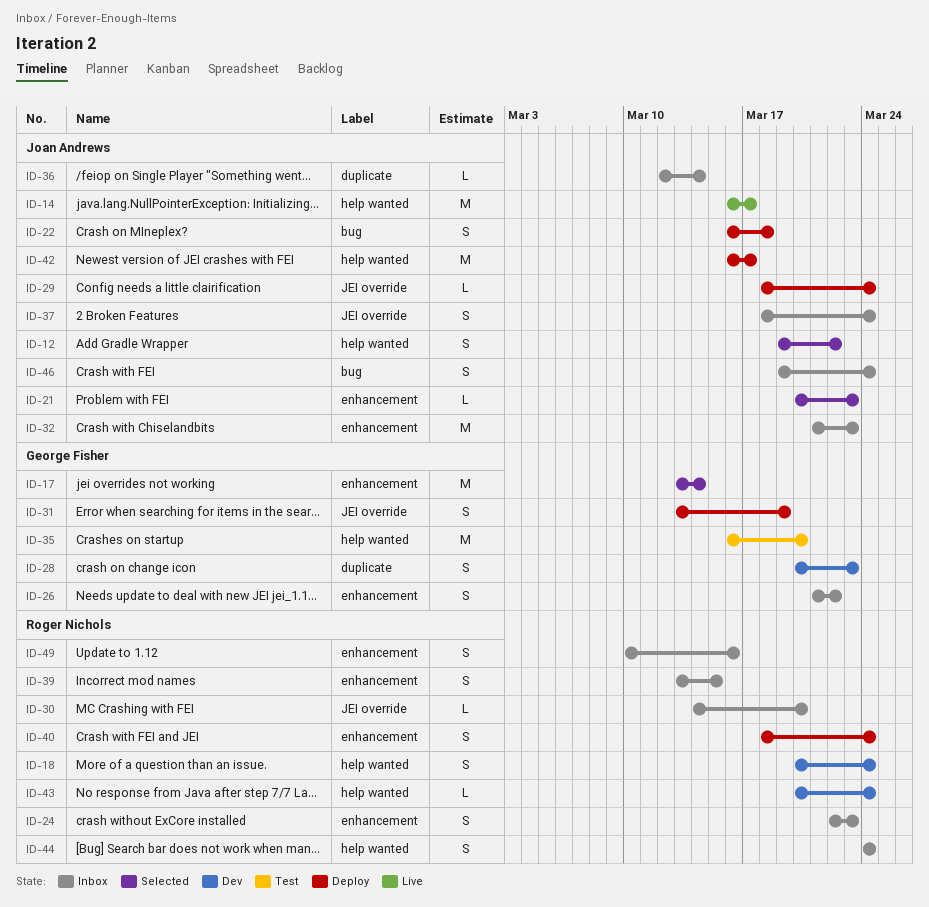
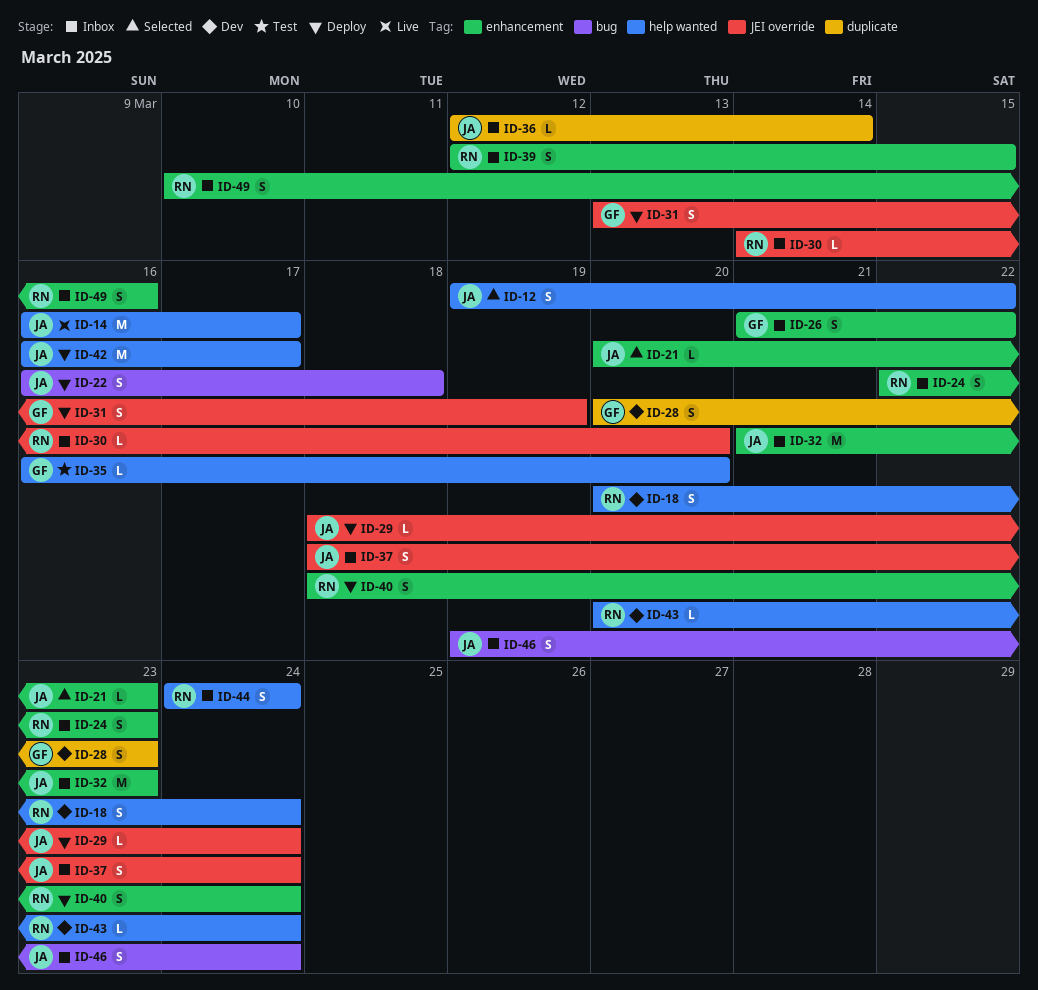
ID-17: present -> none
ID-35, estimate: M -> L
ID-39, start: Mar 13 -> Mar 12

